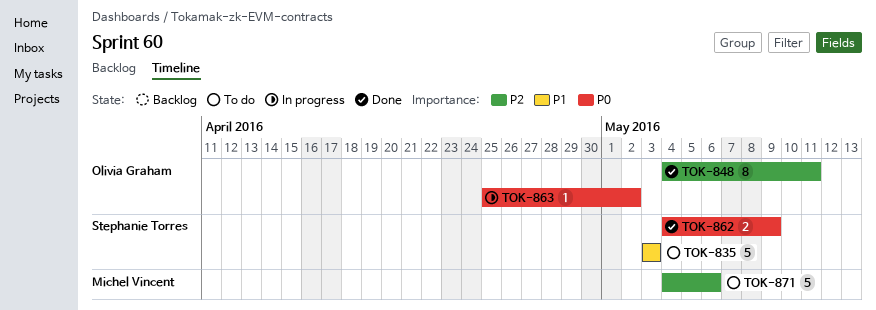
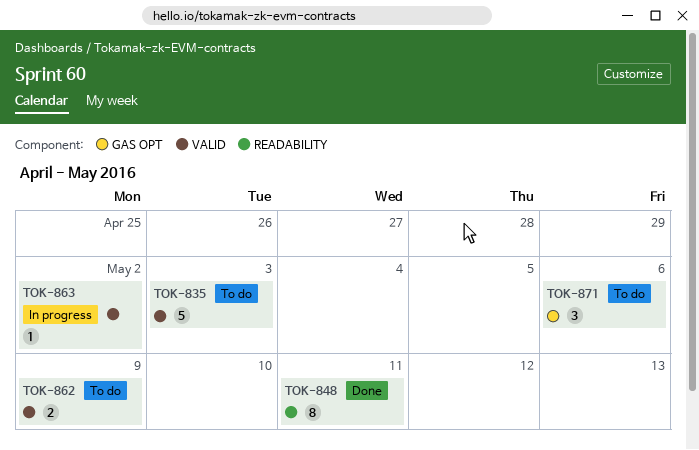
TOK-862, status: Done -> To do
TOK-871, estimate: 5 -> 3

